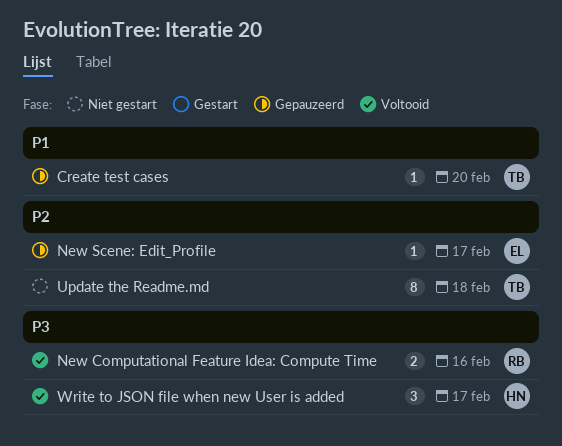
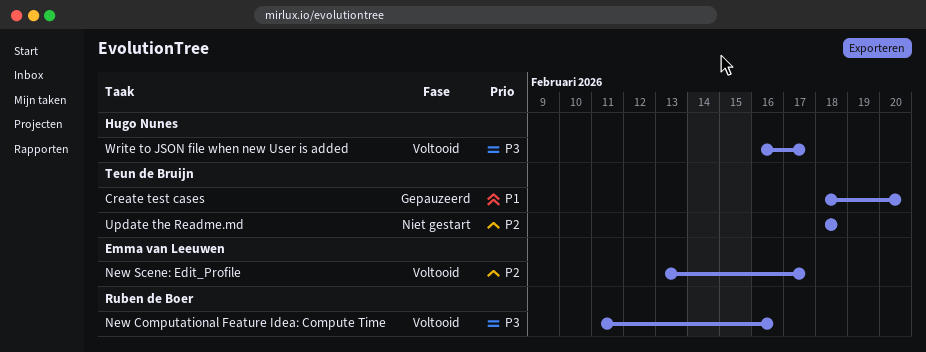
New Scene: Edit_Profile, status: Gepauzeerd -> Voltooid

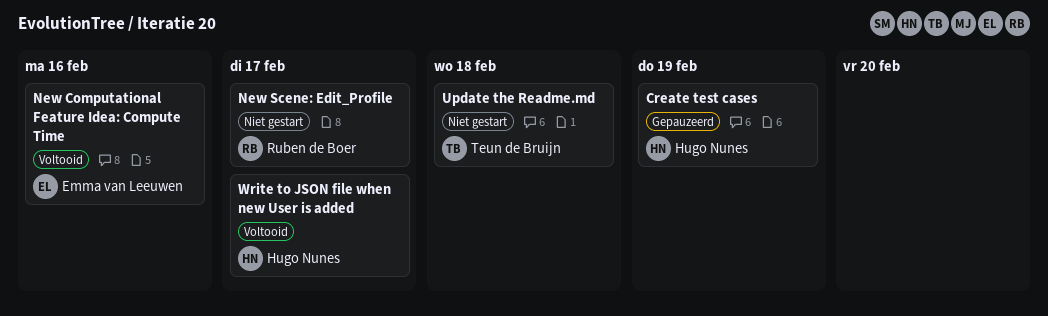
Create test cases, owner: Teun de Bruijn -> Hugo Nunes
Create test cases, due: Feb 20 -> Feb 19
New Computational Feature Idea: Compute Time, owner: Ruben de Boer -> Emma van Leeuwen
New Scene: Edit_Profile, status: Voltooid -> Niet gestart
New Scene: Edit_Profile, owner: Emma van Leeuwen -> Ruben de Boer

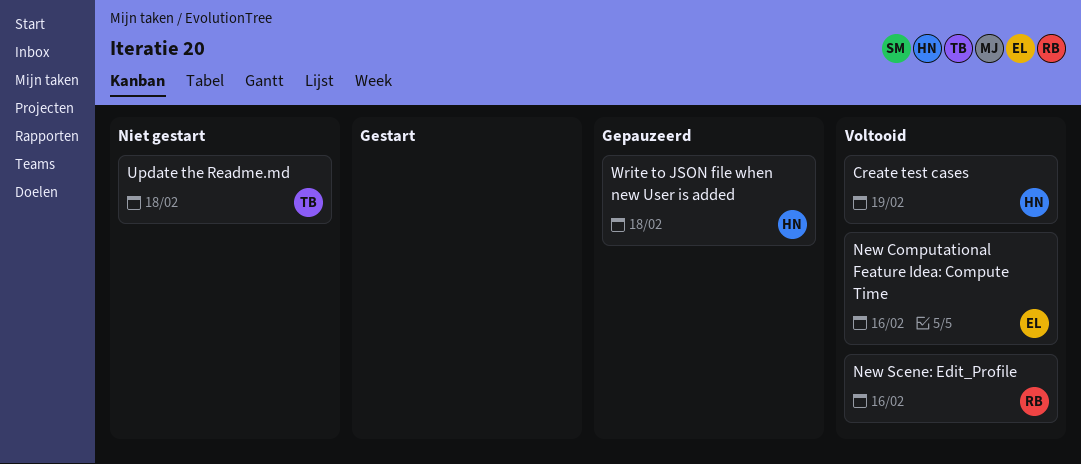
Create test cases, status: Gepauzeerd -> Voltooid
New Scene: Edit_Profile, status: Niet gestart -> Voltooid
New Scene: Edit_Profile, due: Feb 17 -> Feb 16
Write to JSON file when new User is added, status: Voltooid -> Gepauzeerd
Write to JSON file when new User is added, due: Feb 17 -> Feb 18

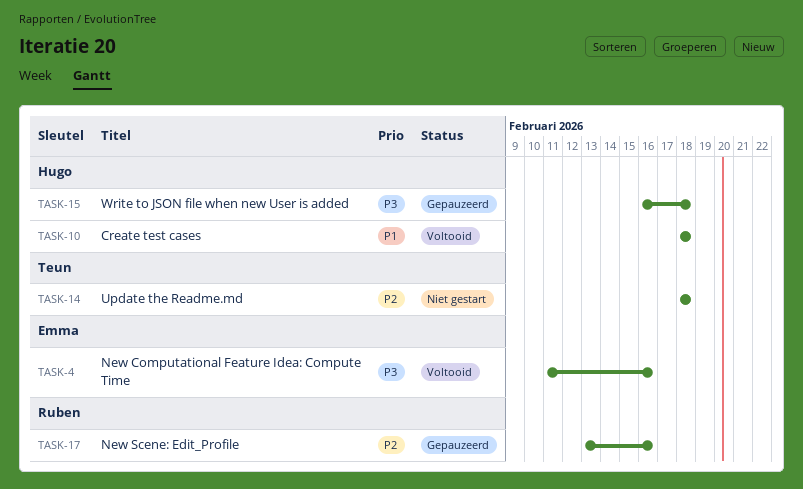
Create test cases, due: Feb 19 -> Feb 18
New Scene: Edit_Profile, status: Voltooid -> Gepauzeerd

